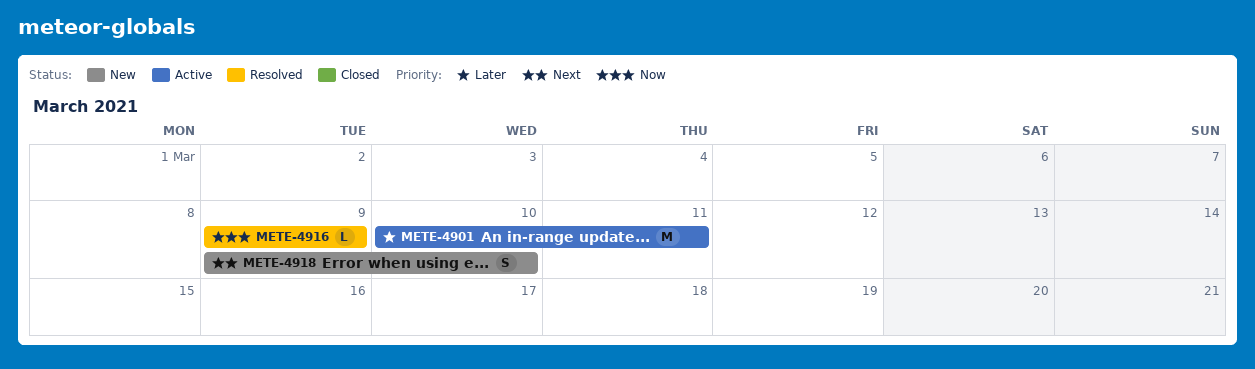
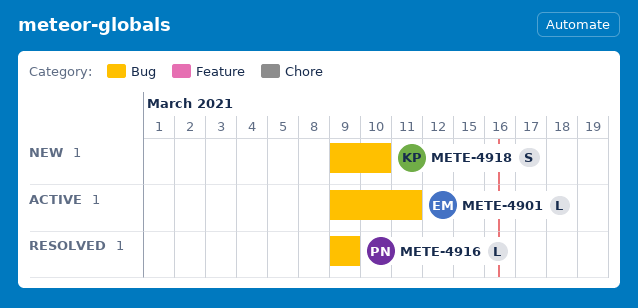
METE-4901, estimate: M -> L
METE-4901, start: Mar 10 -> Mar 9

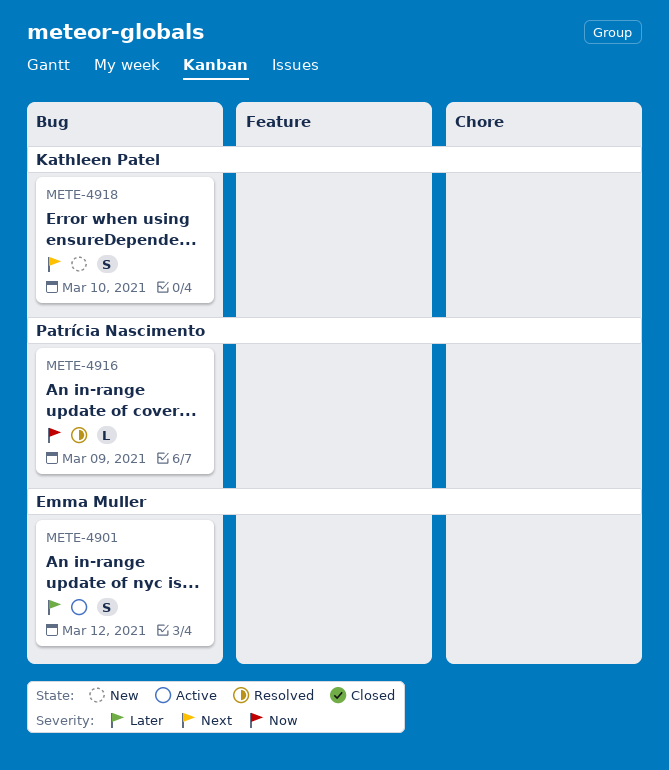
METE-4901, estimate: L -> S
METE-4901, due: Mar 11 -> Mar 12

